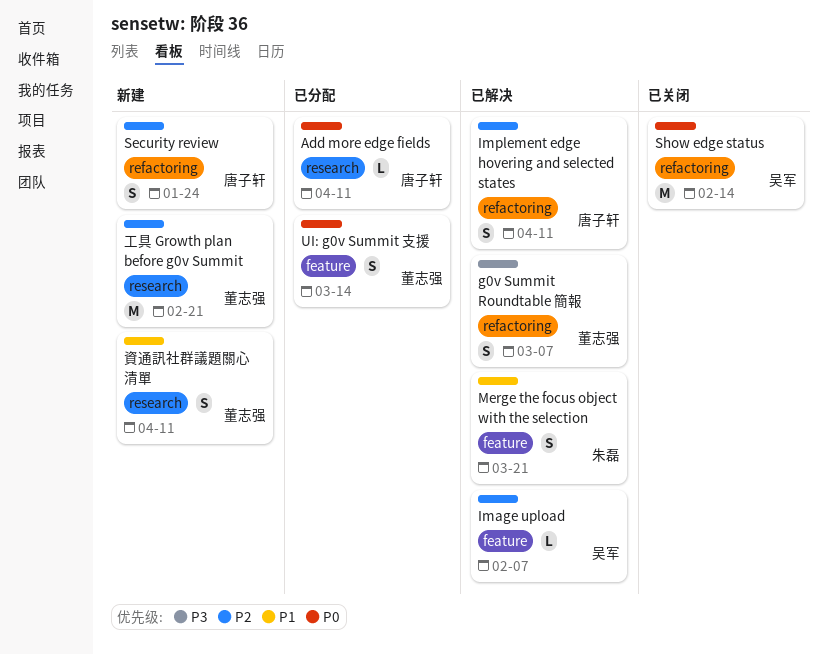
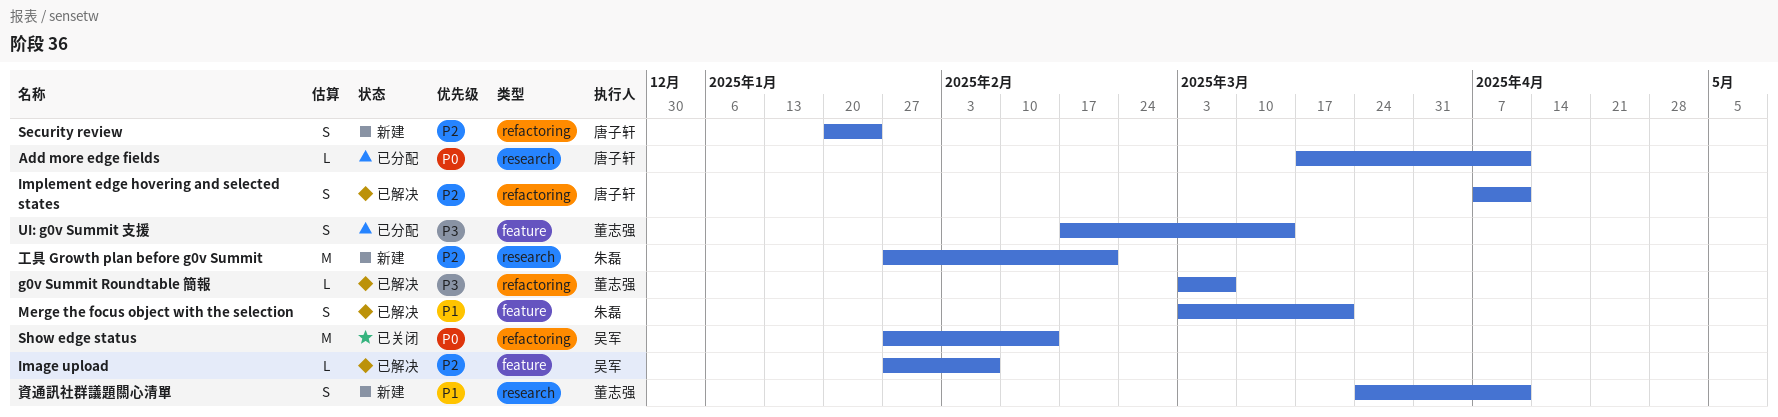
g0v Summit Roundtable 簡報, estimate: S -> L
UI: g0v Summit 支援, priority: P0 -> P3
工具 Growth plan before g0v Summit, owner: 董志强 -> 朱磊

